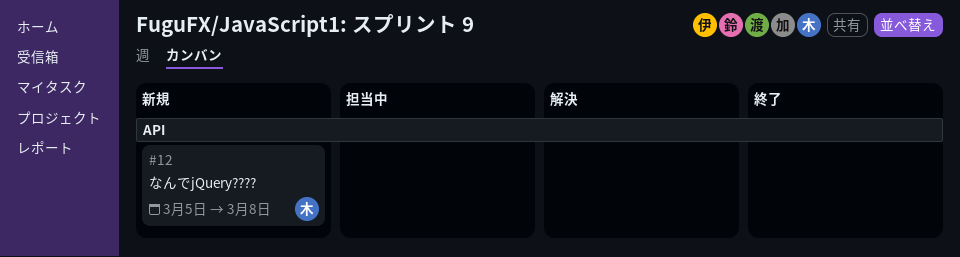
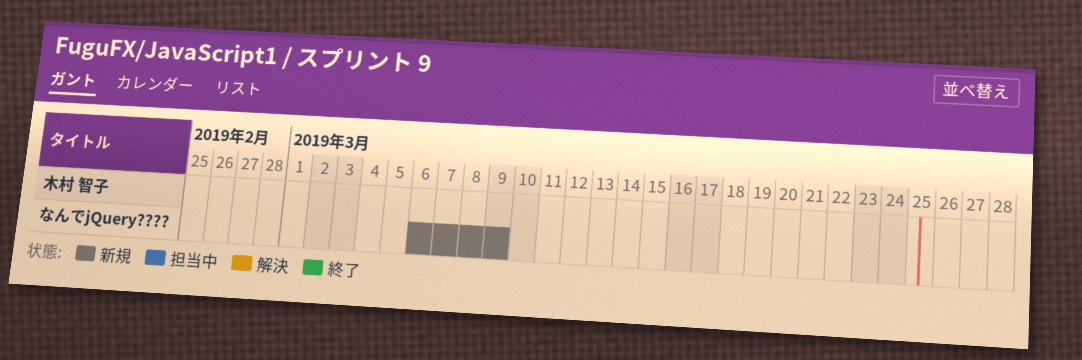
なんでjQuery????, start: Mar 5 -> Mar 6
なんでjQuery????, due: Mar 8 -> Mar 9

